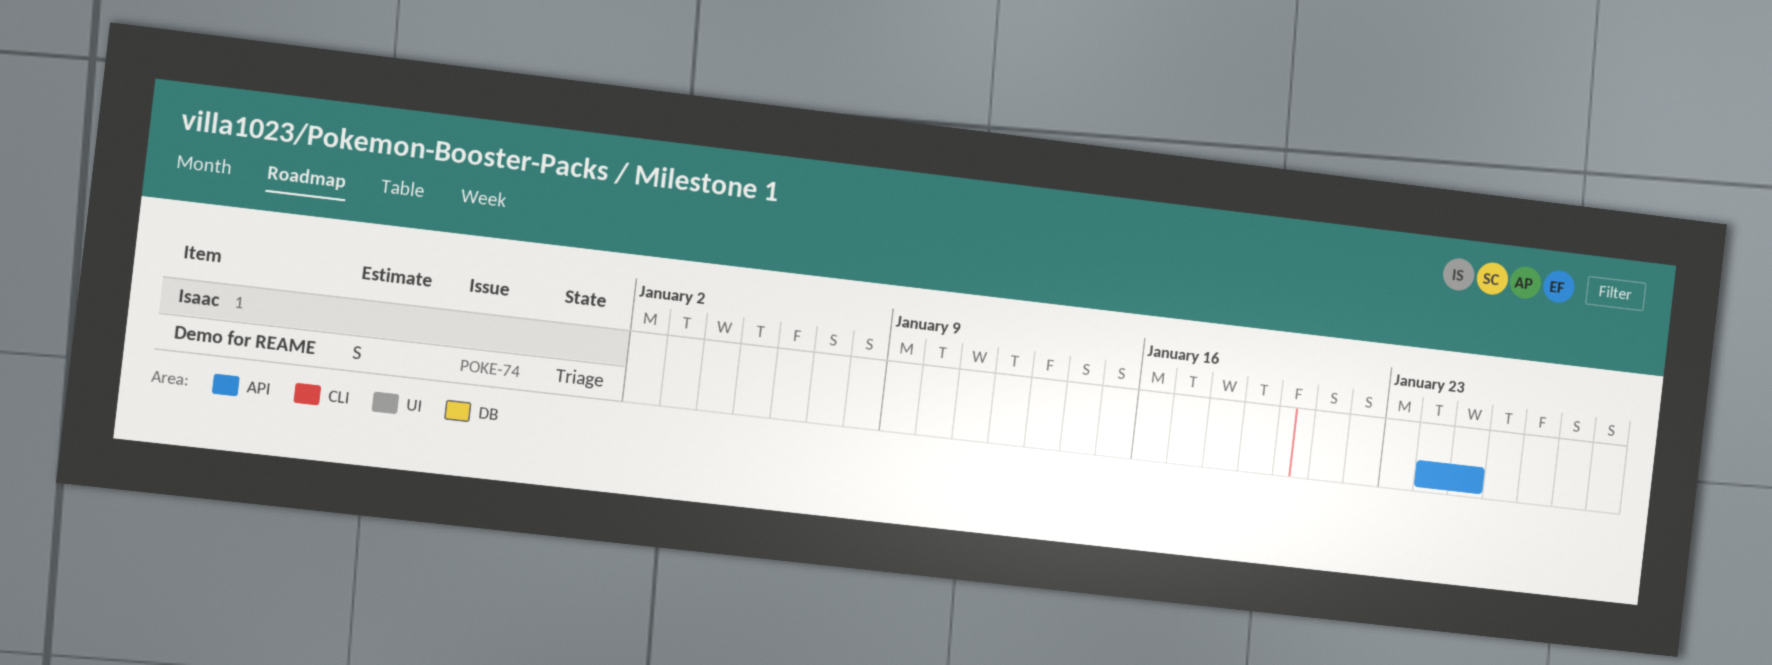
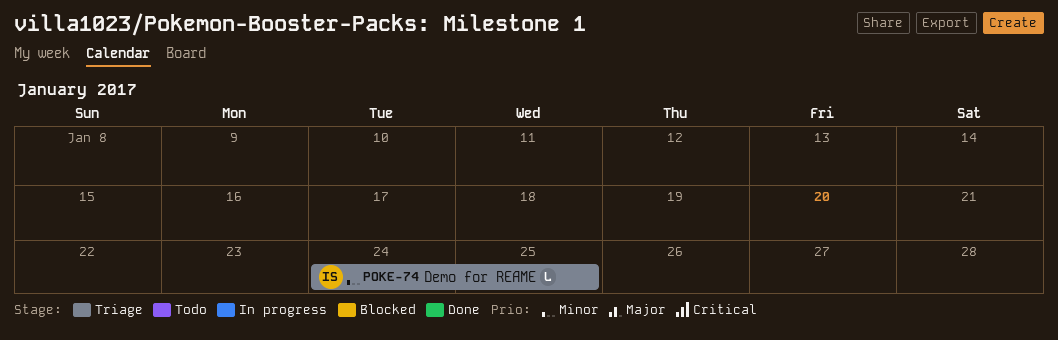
POKE-74, estimate: S -> L

